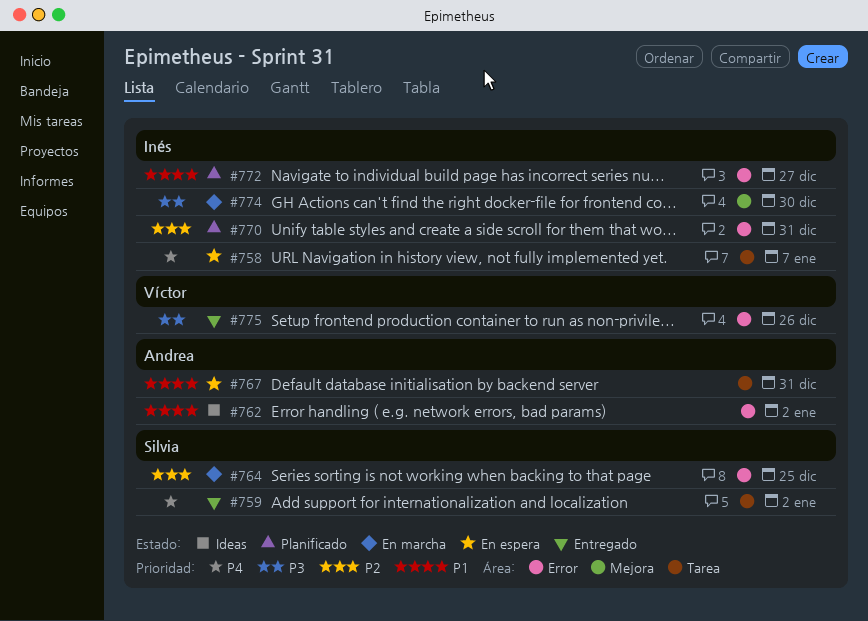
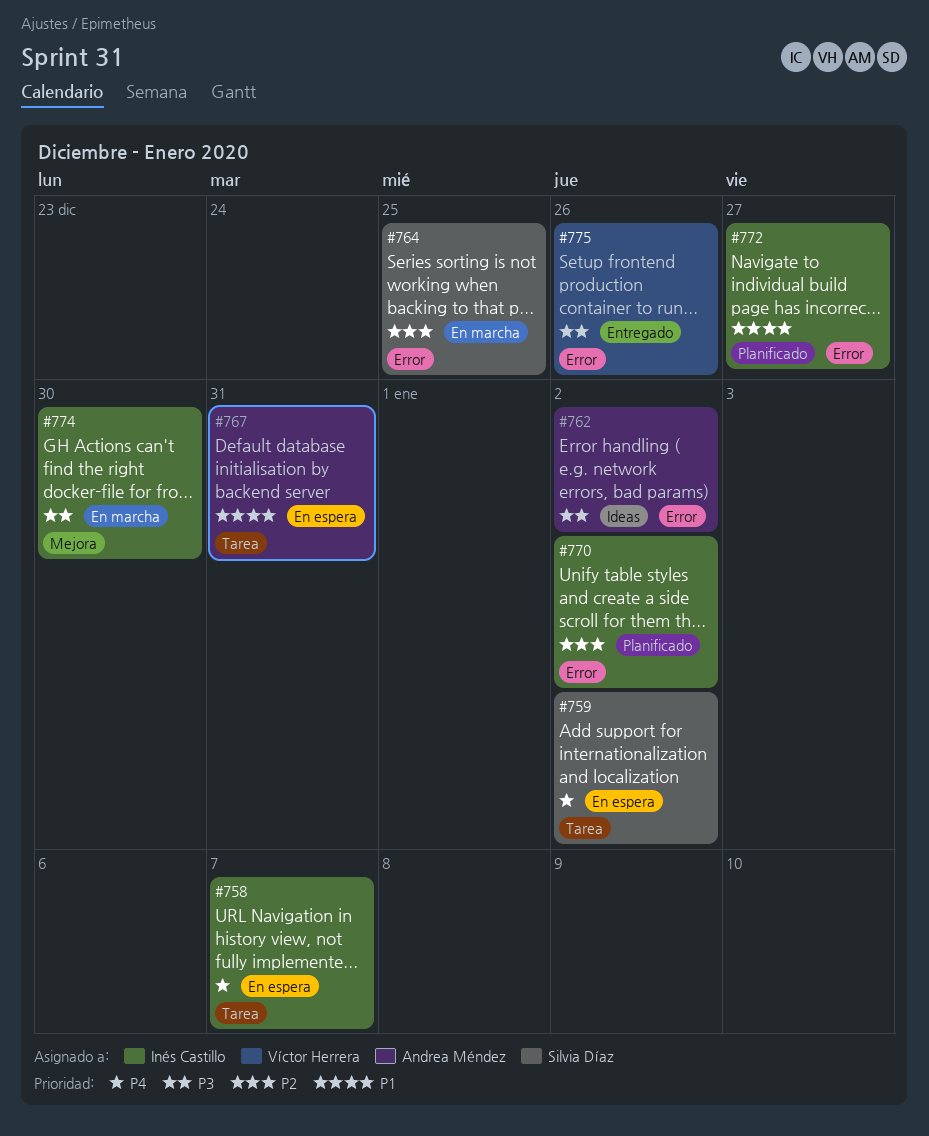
#759, status: Entregado -> En espera
#762, priority: P1 -> P3
#770, due: Dec 31 -> Jan 2

